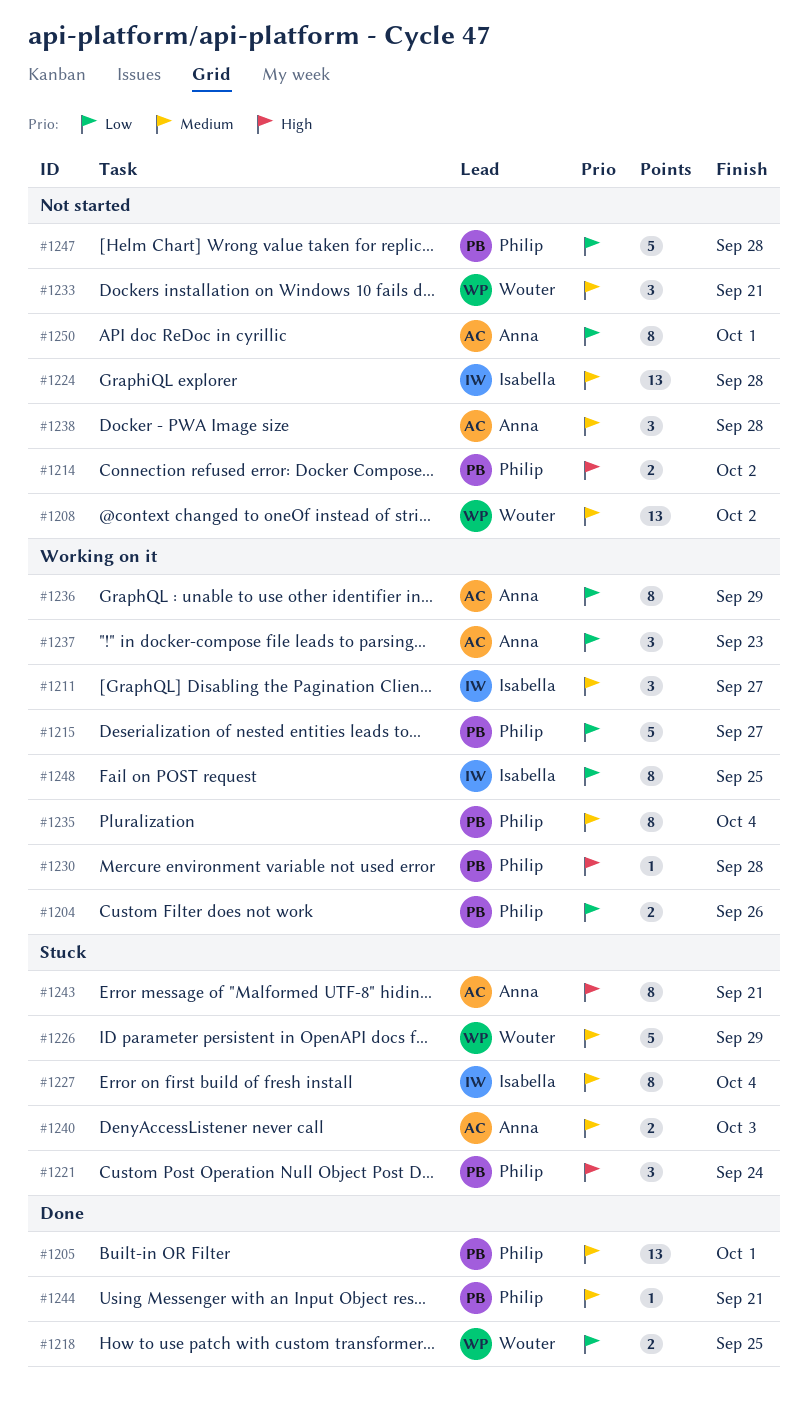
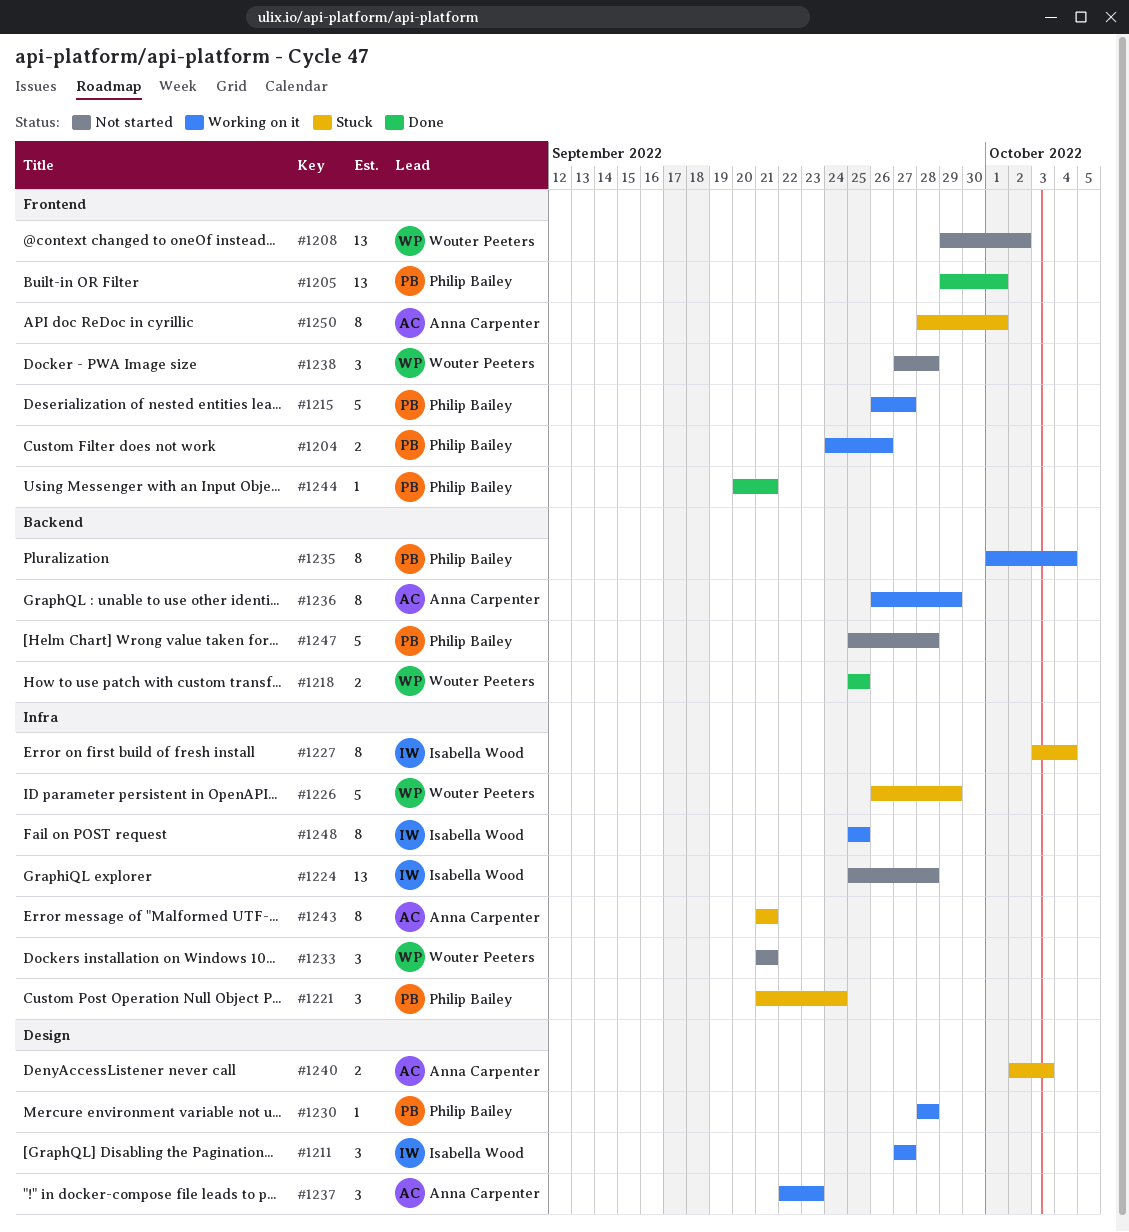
#1214: present -> none
#1238, owner: Anna Carpenter -> Wouter Peeters
#1250, status: Not started -> Stuck

